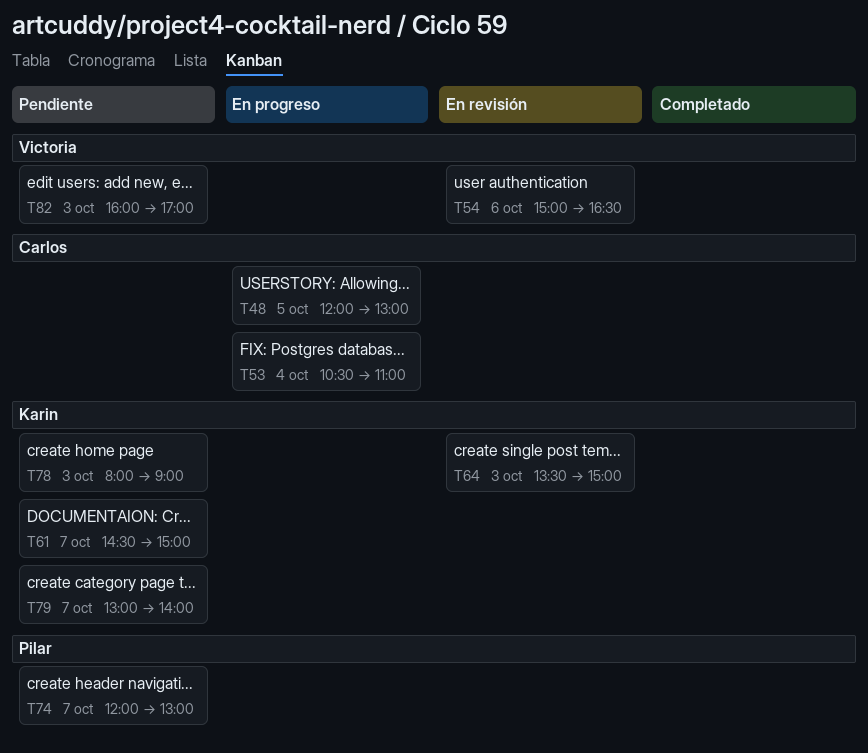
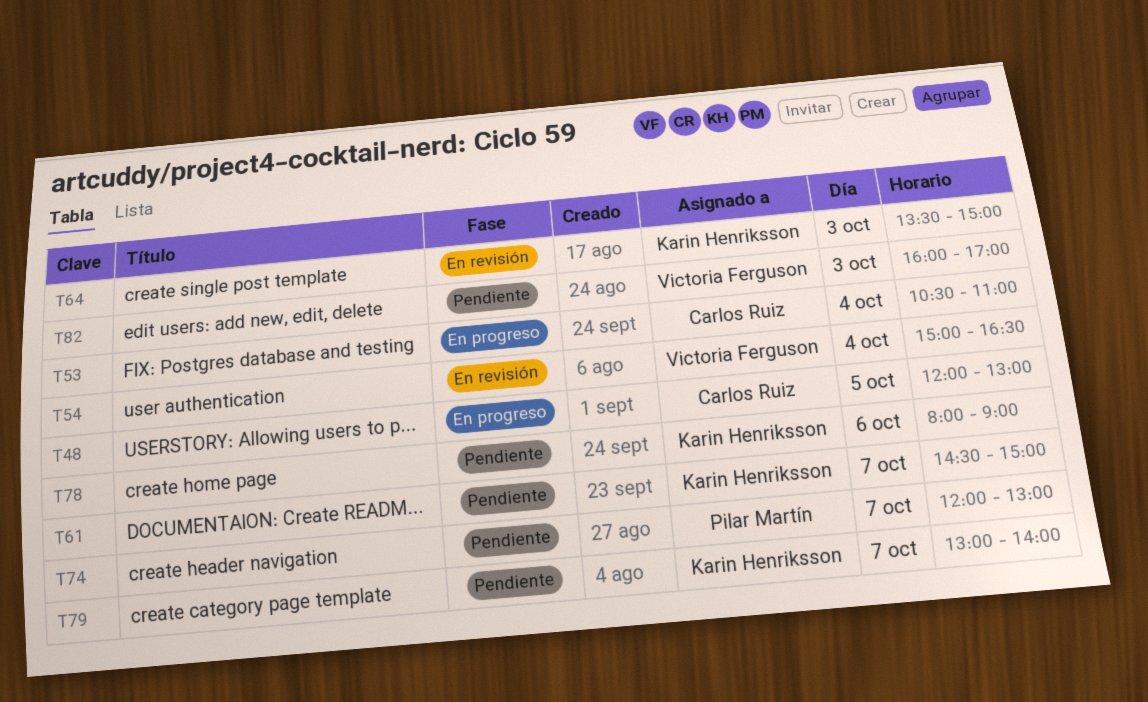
T54, day: Oct 6 -> Oct 4
T78, day: Oct 3 -> Oct 6

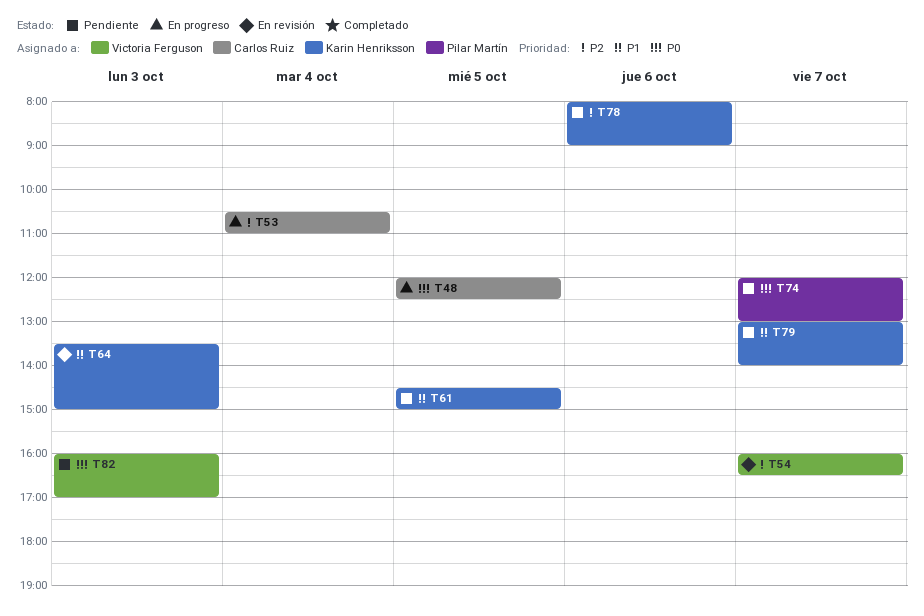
T48, ends: 13:00 -> 12:30
T54, day: Oct 4 -> Oct 7
T54, begins: 15:00 -> 16:00
T61, day: Oct 7 -> Oct 5

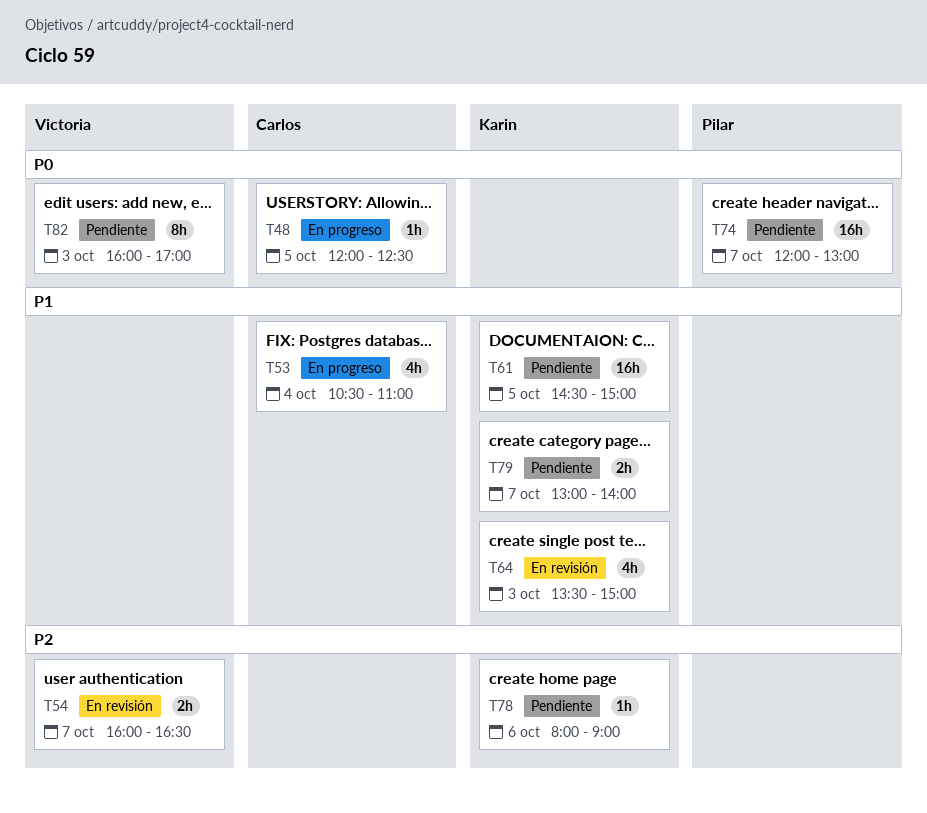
T53, priority: P2 -> P1

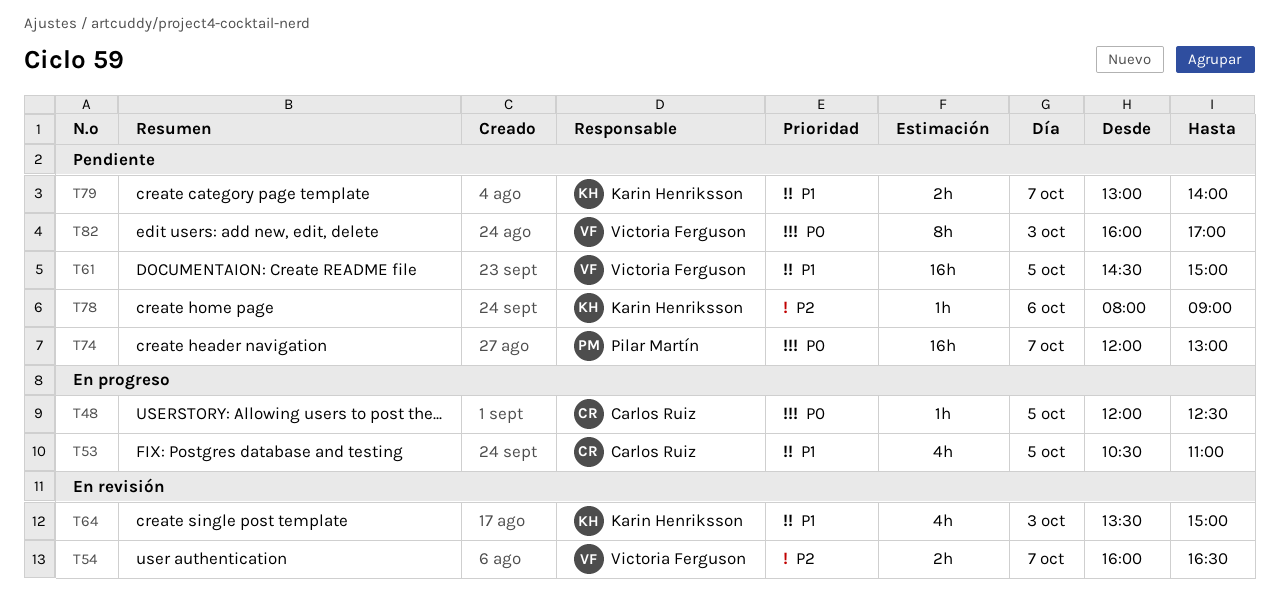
T53, day: Oct 4 -> Oct 5
T61, owner: Karin Henriksson -> Victoria Ferguson

